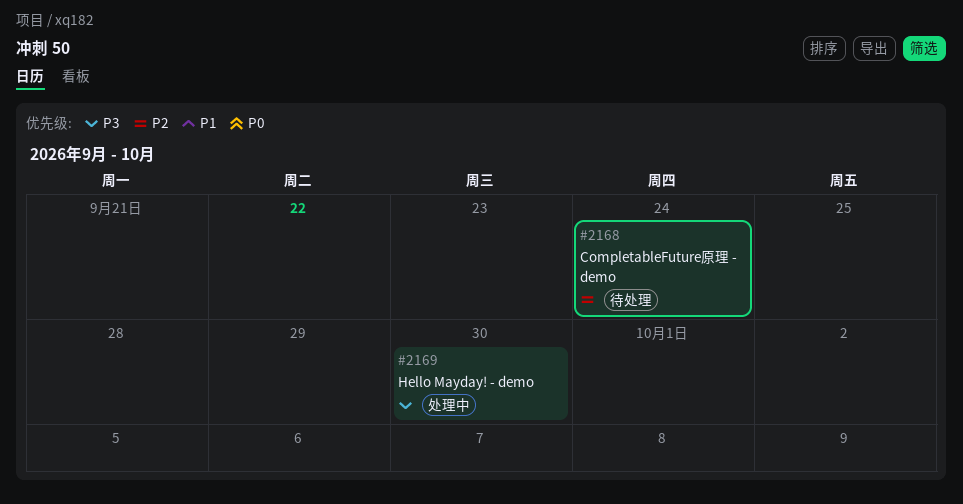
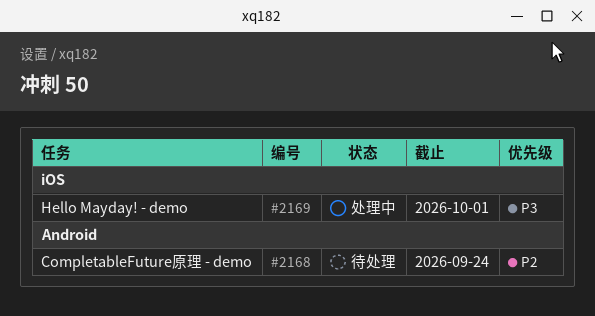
#2169, due: Sep 30 -> Oct 1

